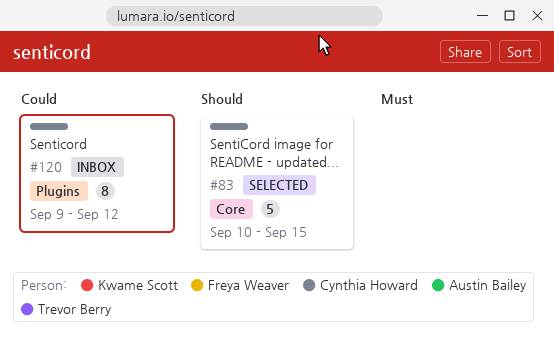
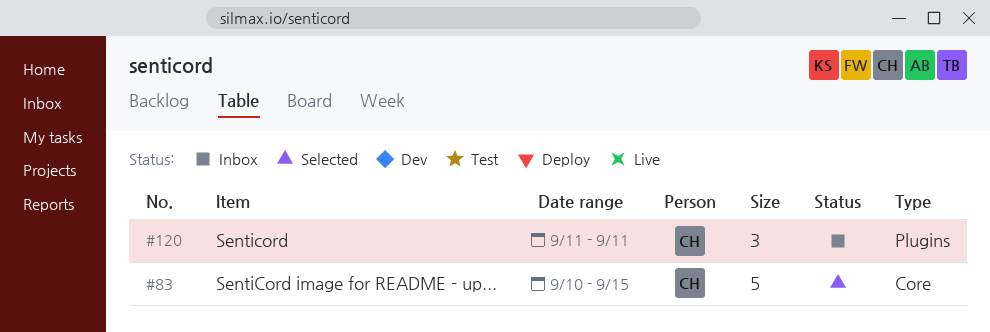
#120, estimate: 8 -> 3
#120, start: Sep 9 -> Sep 11
#120, due: Sep 12 -> Sep 11

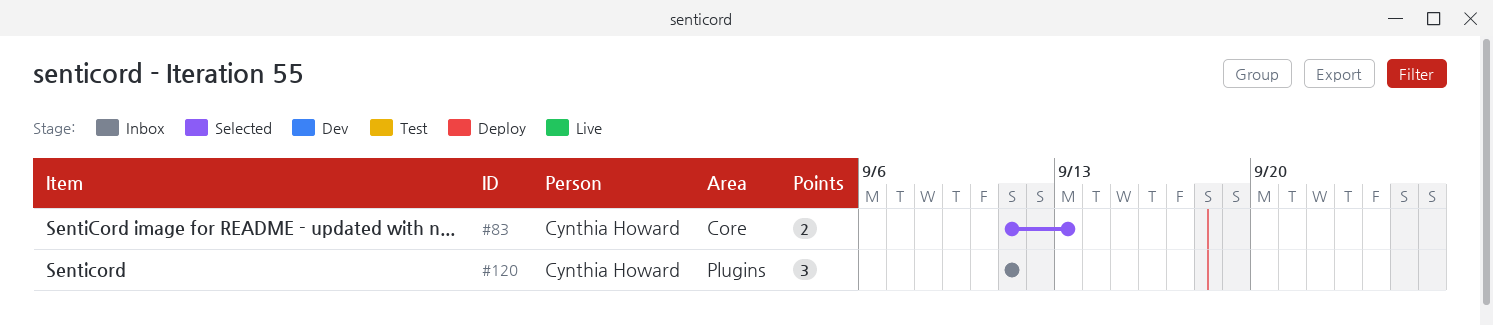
#83, estimate: 5 -> 2
#83, start: Sep 10 -> Sep 11
#83, due: Sep 15 -> Sep 13

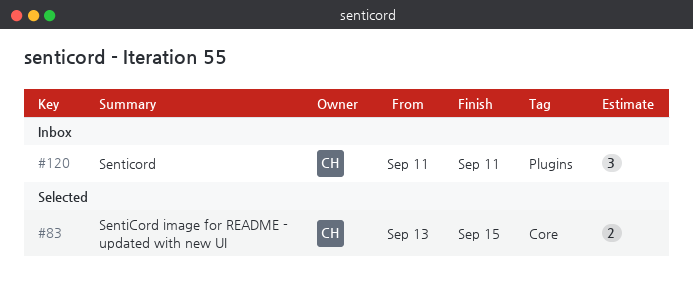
#83, start: Sep 11 -> Sep 13
#83, due: Sep 13 -> Sep 15

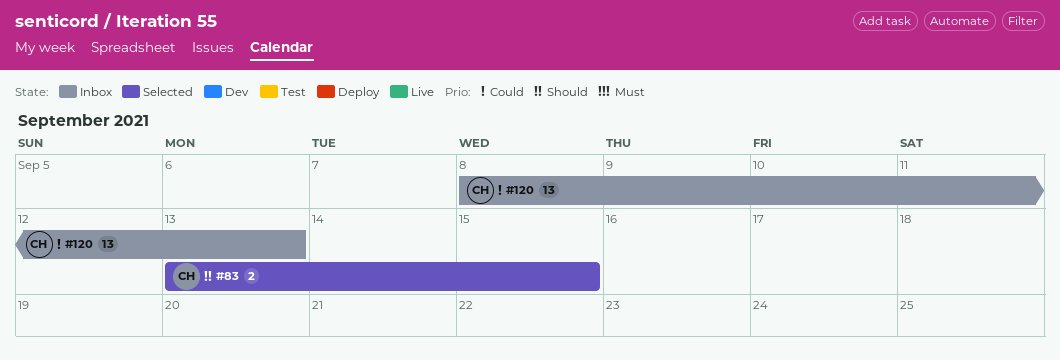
#120, estimate: 3 -> 13
#120, start: Sep 11 -> Sep 8
#120, due: Sep 11 -> Sep 13

